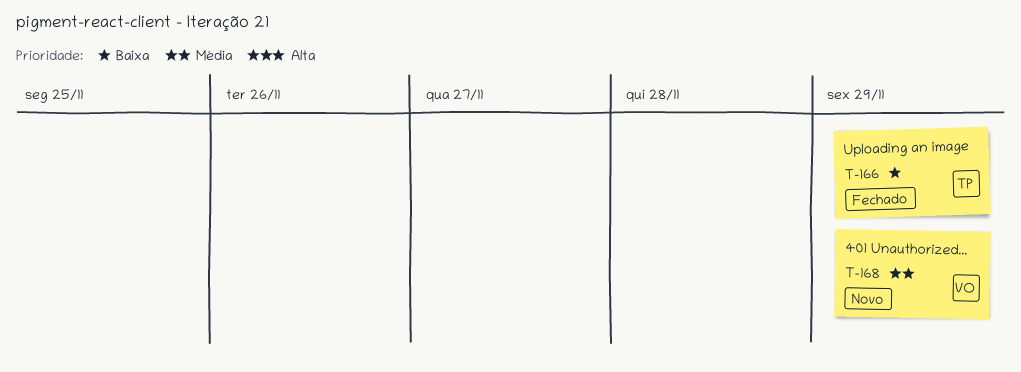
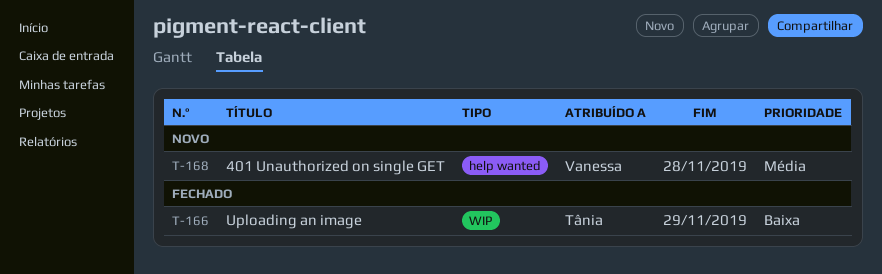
T-168, due: Nov 29 -> Nov 28

